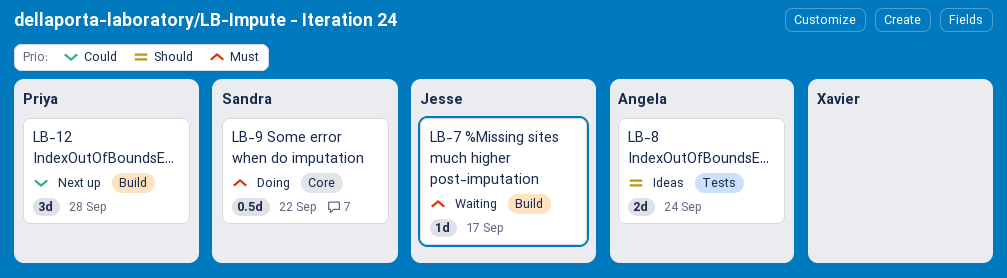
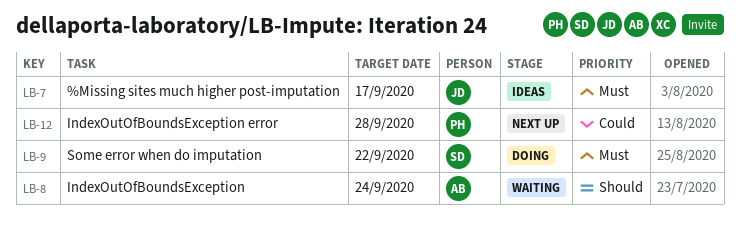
LB-7, status: Waiting -> Ideas
LB-8, status: Ideas -> Waiting

